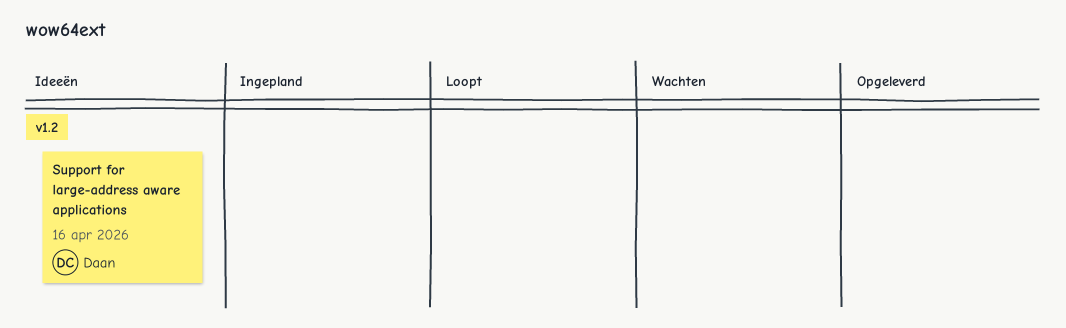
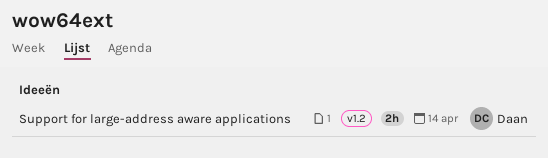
Support for large-address aware applications, due: Apr 16 -> Apr 14

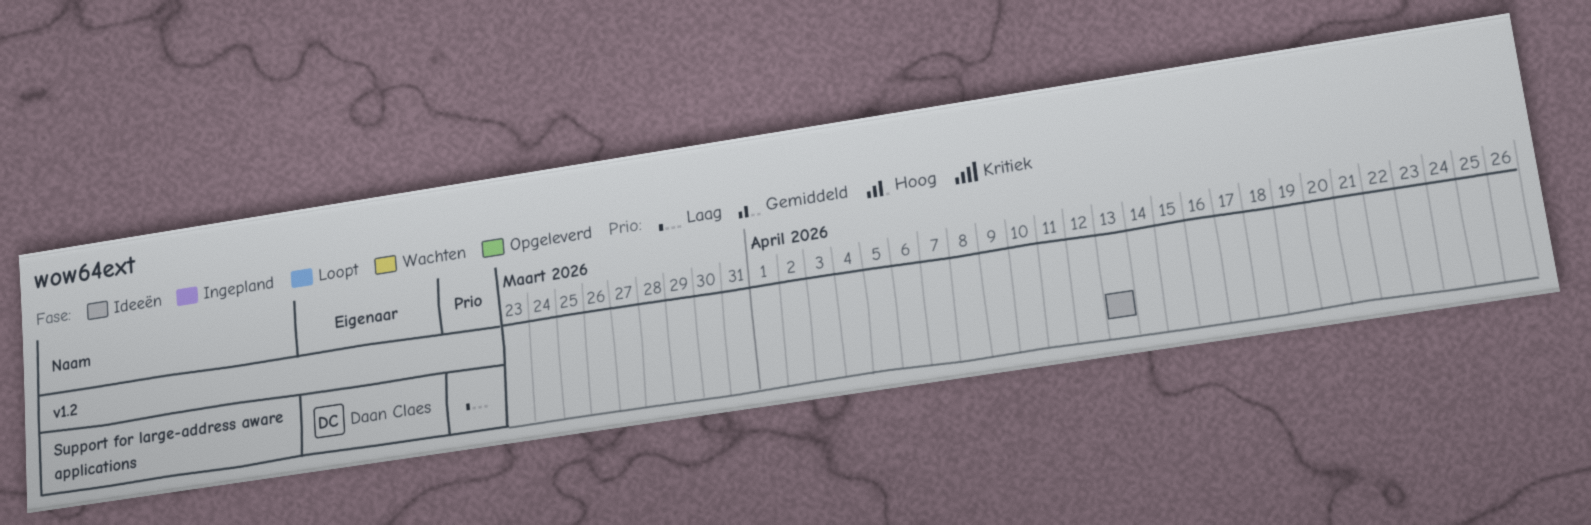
Support for large-address aware applications, due: Apr 14 -> Apr 13

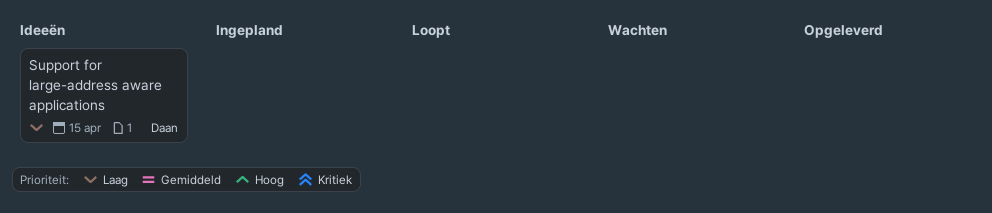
Support for large-address aware applications, due: Apr 13 -> Apr 15

